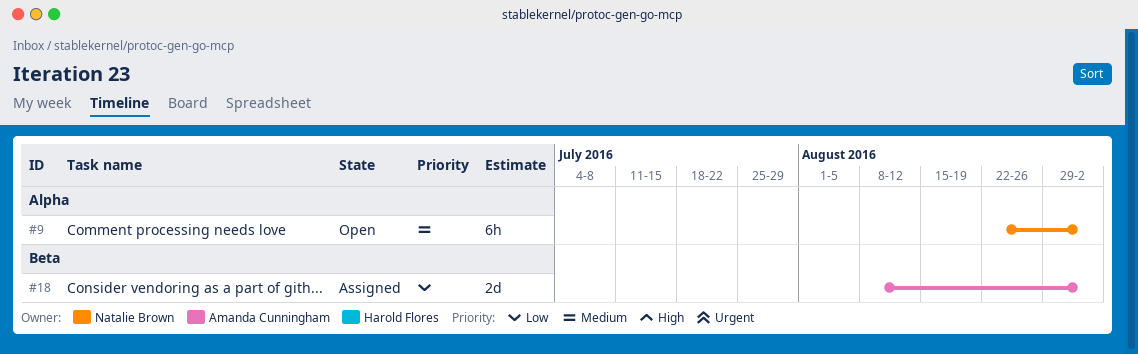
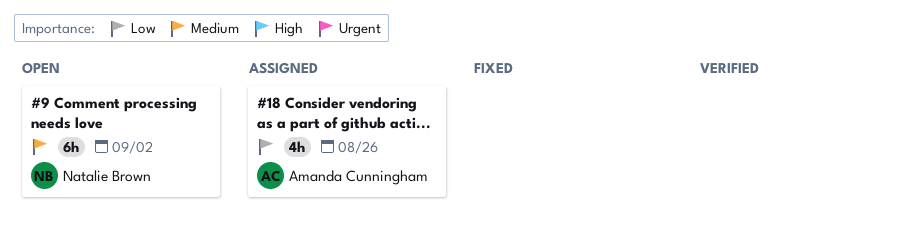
#18, estimate: 2d -> 4h
#18, due: Sep 2 -> Aug 26

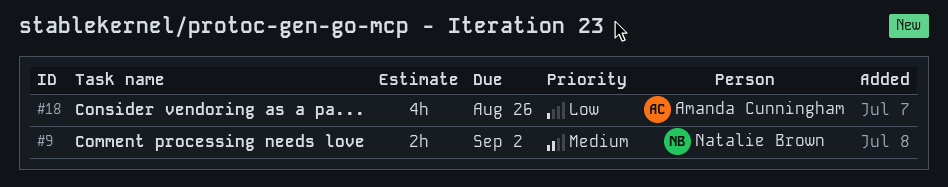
#9, estimate: 6h -> 2h

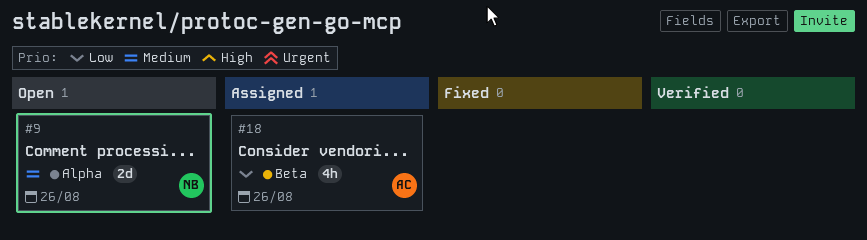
#9, estimate: 2h -> 2d
#9, due: Sep 2 -> Aug 26

